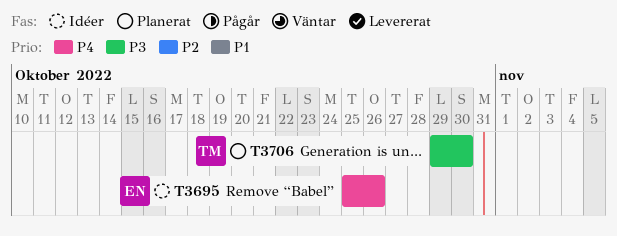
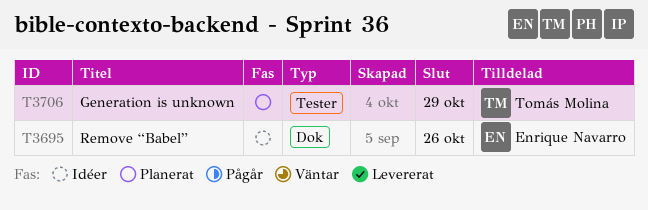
T3706, due: Oct 30 -> Oct 29

